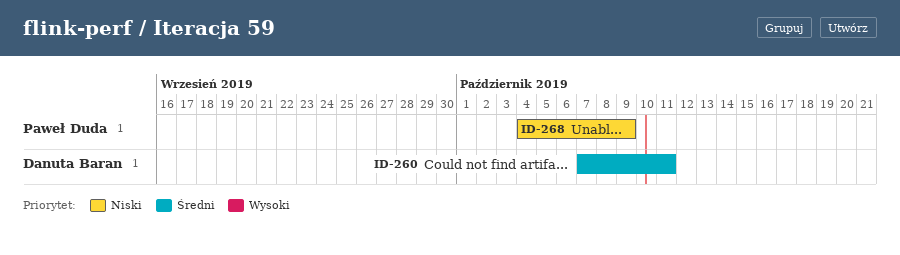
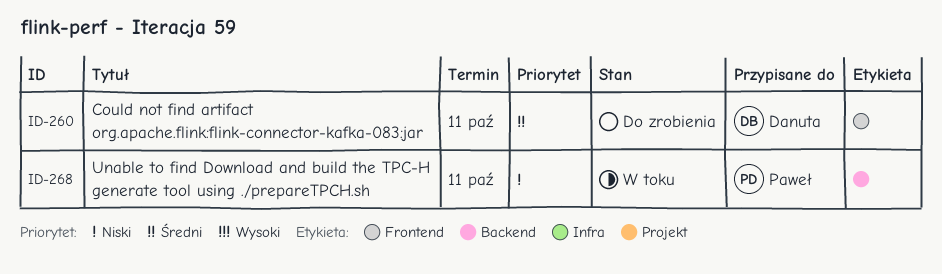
ID-268, due: Oct 9 -> Oct 11

